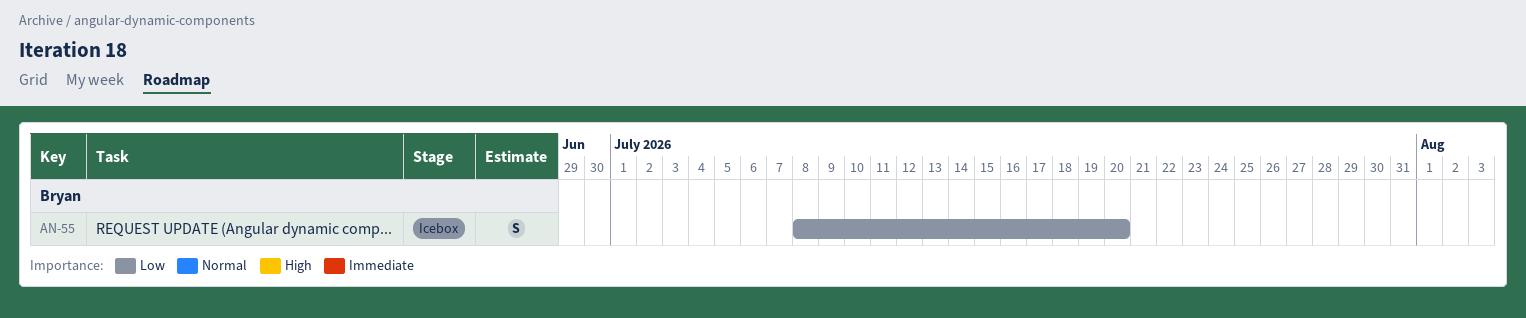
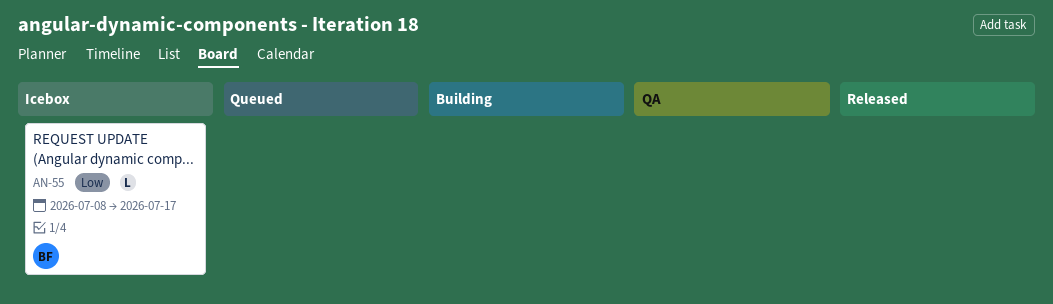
AN-55, estimate: S -> L
AN-55, due: Jul 20 -> Jul 17

